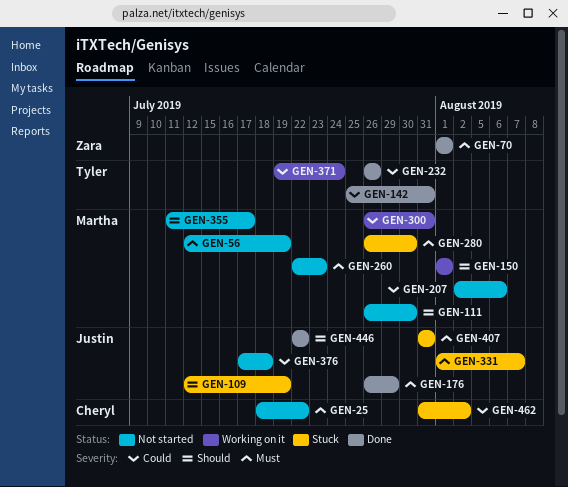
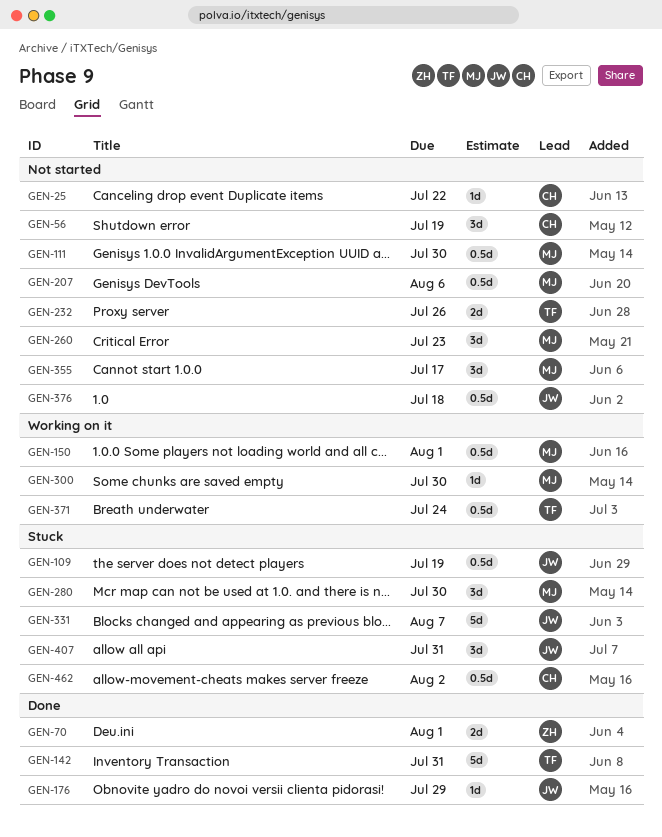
GEN-56, owner: Martha -> Cheryl
GEN-232, status: Done -> Not started
GEN-300, due: Jul 31 -> Jul 30
GEN-446: present -> none

